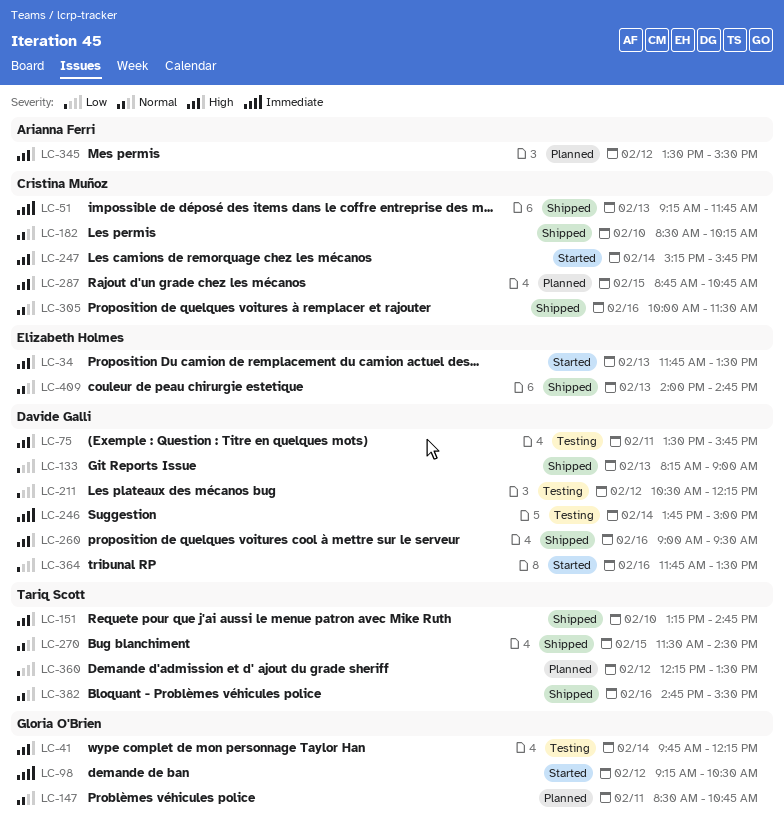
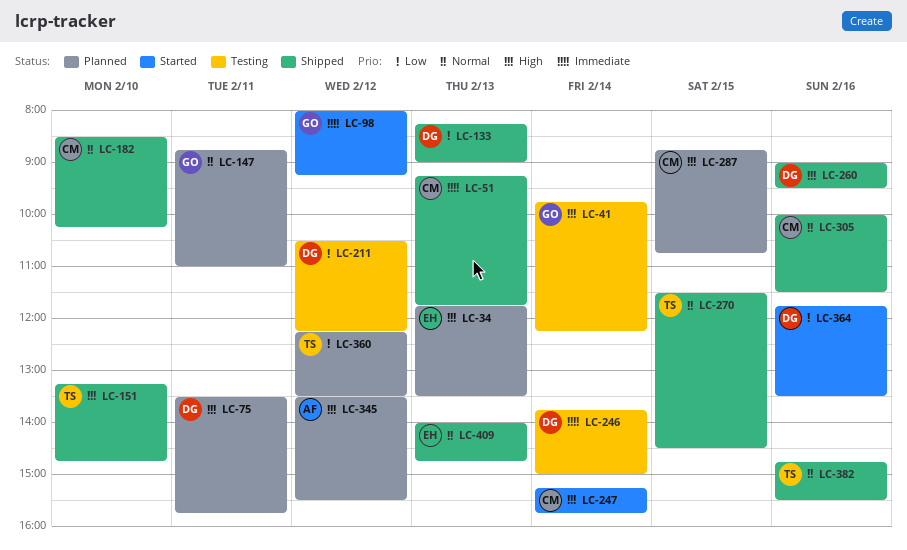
LC-34, status: Started -> Planned
LC-75, status: Testing -> Planned
LC-98, begins: 09:15 -> 08:00
LC-98, ends: 10:30 -> 09:15
LC-147, begins: 08:30 -> 08:45
LC-147, ends: 10:45 -> 11:00

